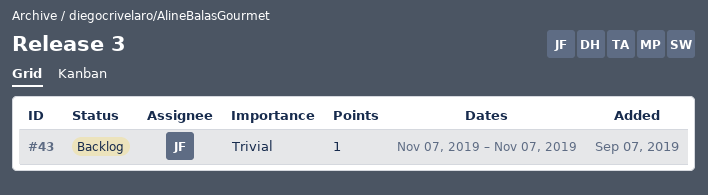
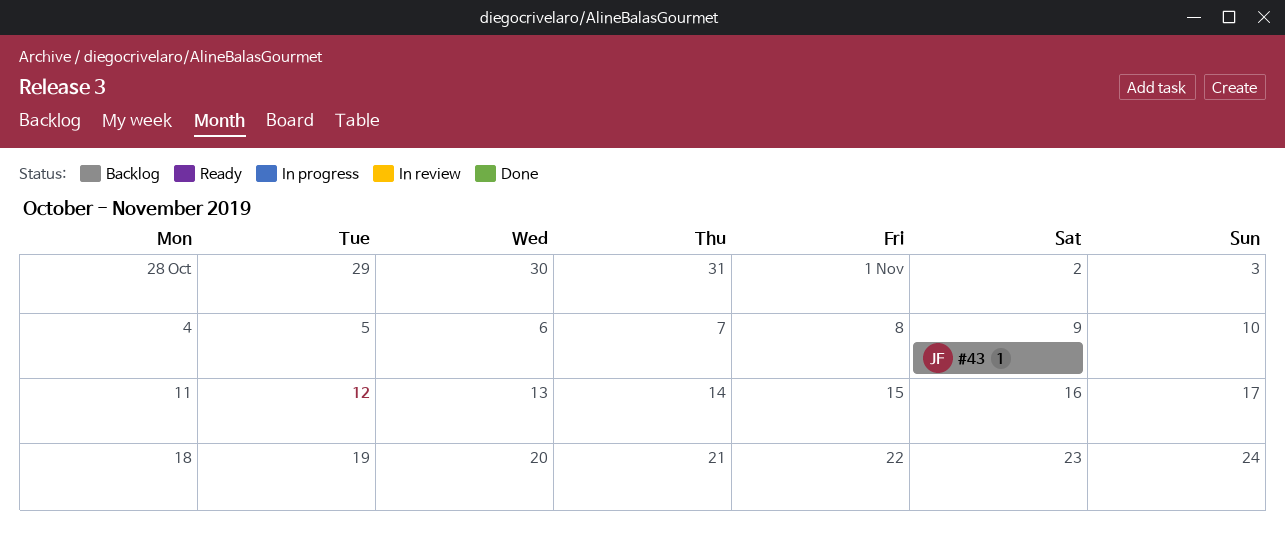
#43, start: Nov 7 -> Nov 9
#43, due: Nov 7 -> Nov 9

